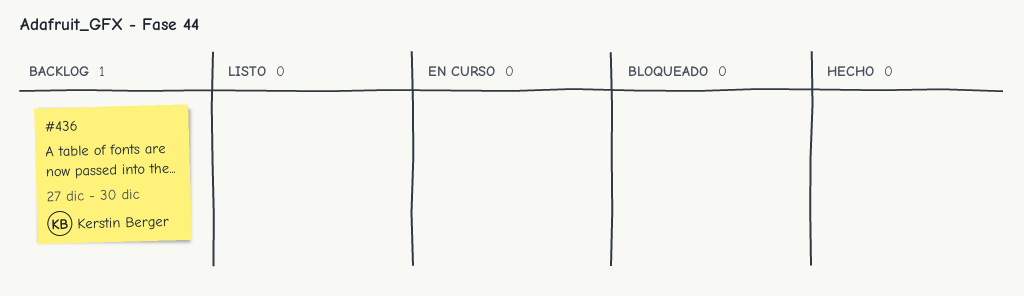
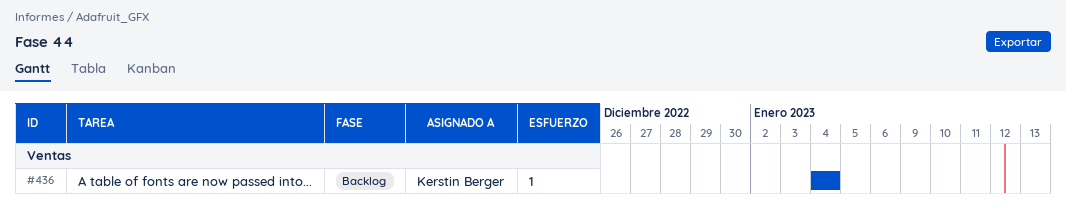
#436, start: Dec 27 -> Jan 4
#436, due: Dec 30 -> Jan 4

